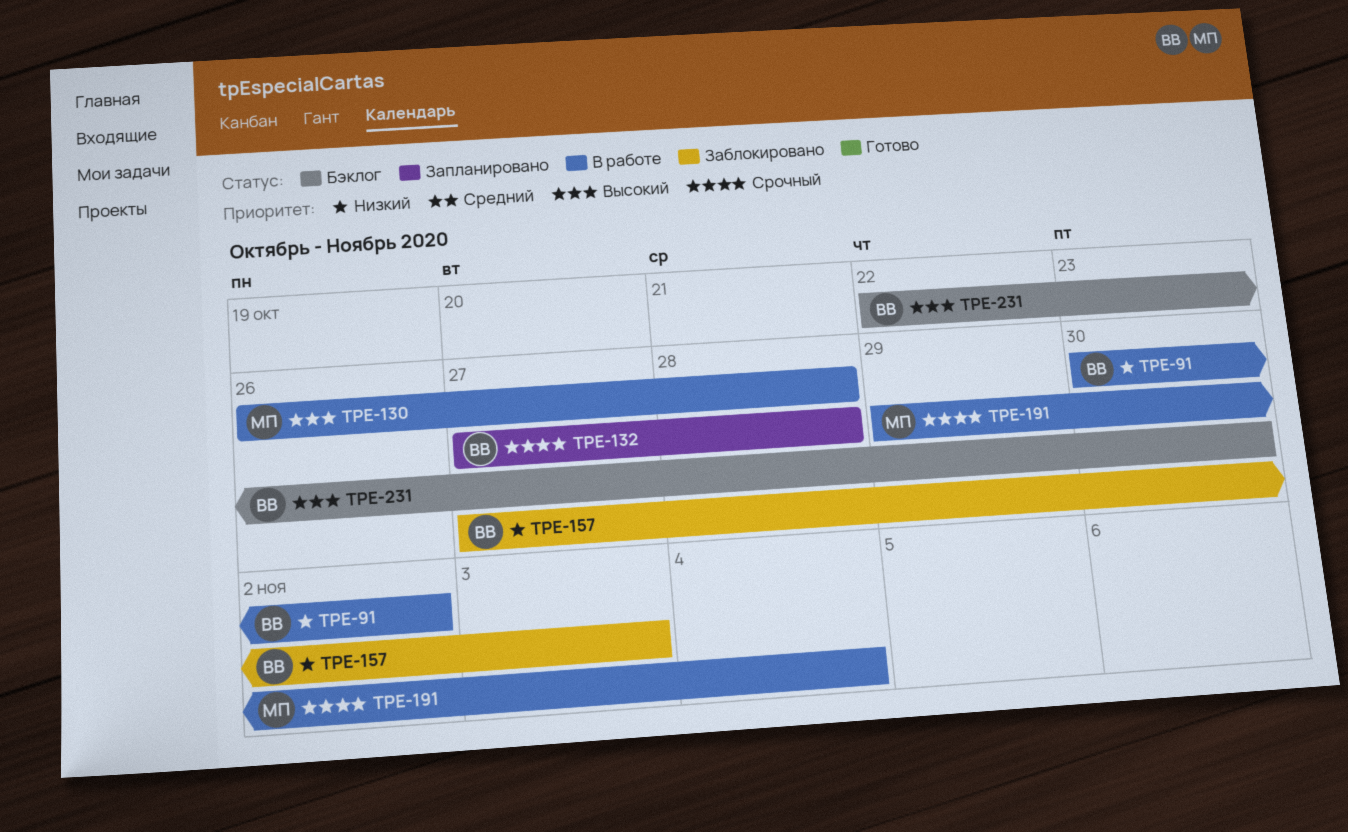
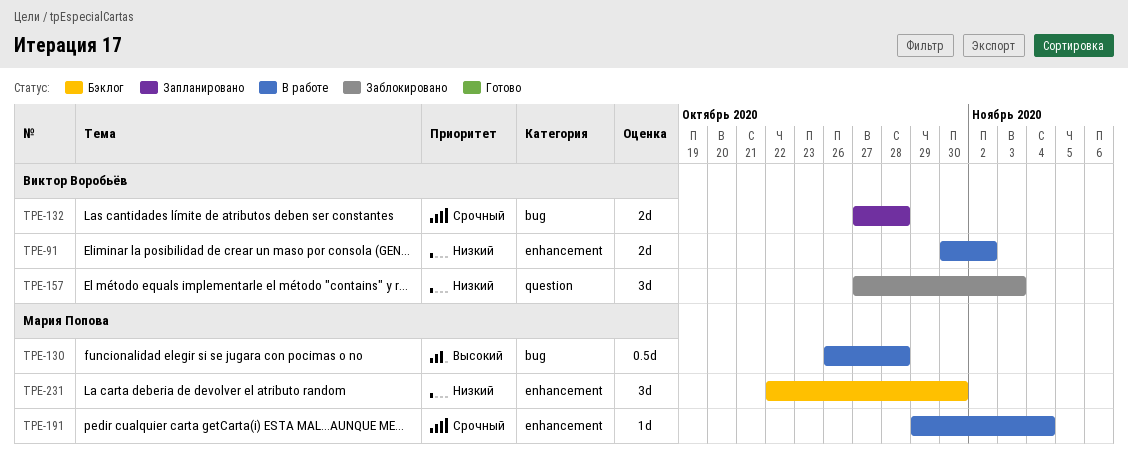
TPE-231, owner: Виктор Воробьёв -> Мария Попова
TPE-231, priority: Высокий -> Низкий

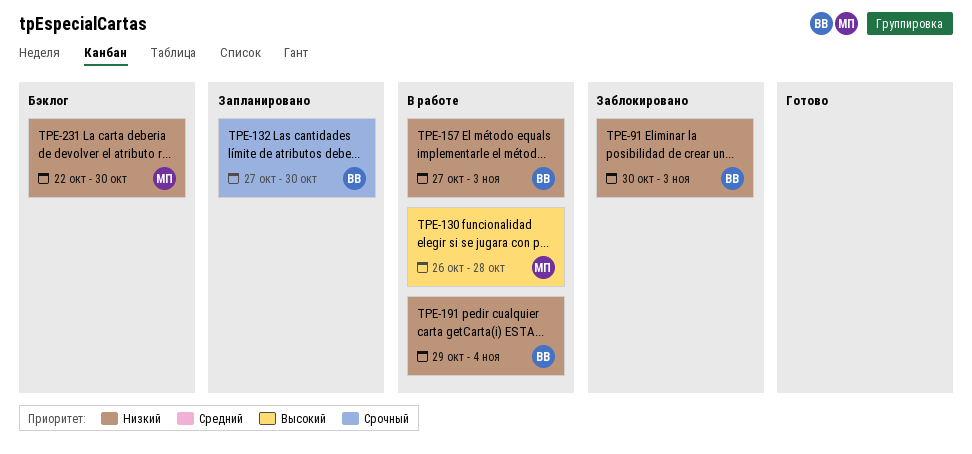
TPE-91, status: В работе -> Заблокировано
TPE-91, due: Nov 2 -> Nov 3
TPE-132, due: Oct 28 -> Oct 30
TPE-157, status: Заблокировано -> В работе
TPE-191, owner: Мария Попова -> Виктор Воробьёв
TPE-191, priority: Срочный -> Низкий

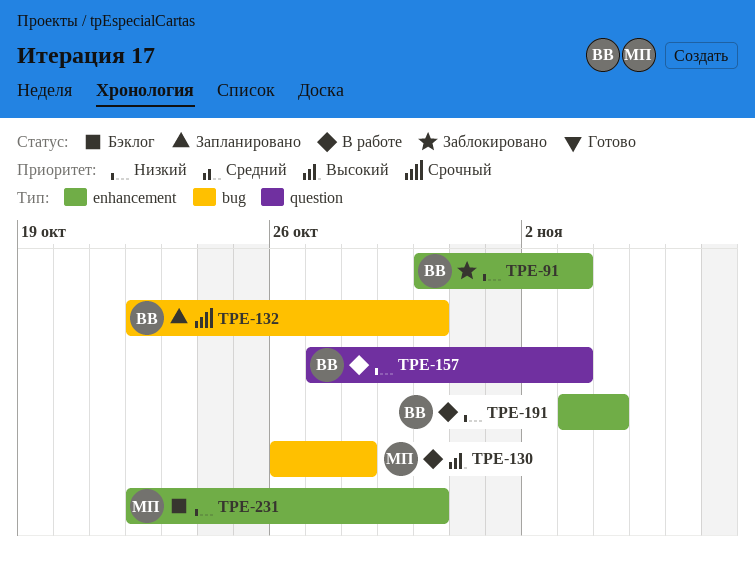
TPE-132, start: Oct 27 -> Oct 22
TPE-191, start: Oct 29 -> Nov 3

